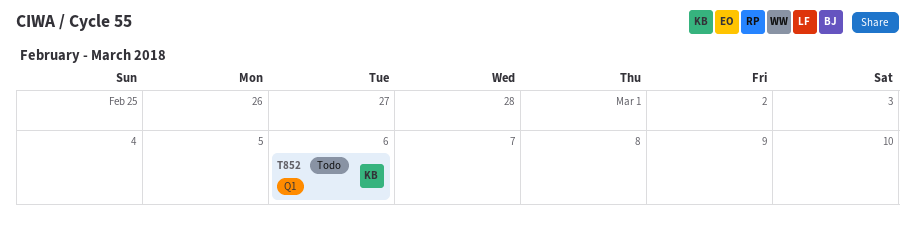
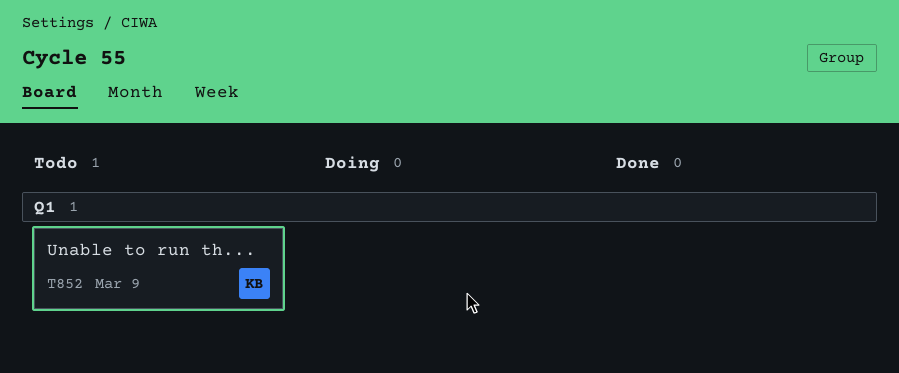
T852, due: Mar 6 -> Mar 9

